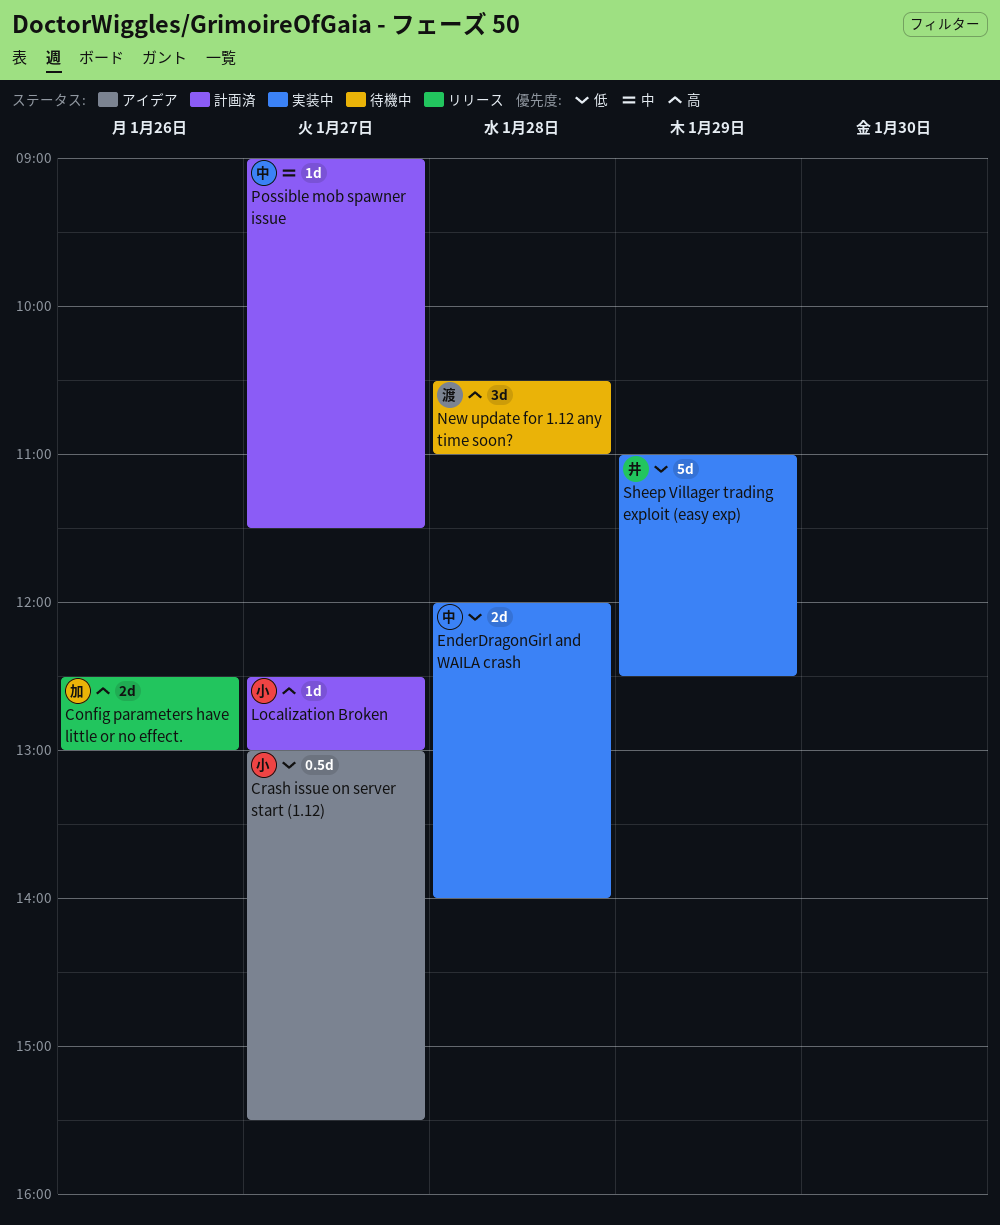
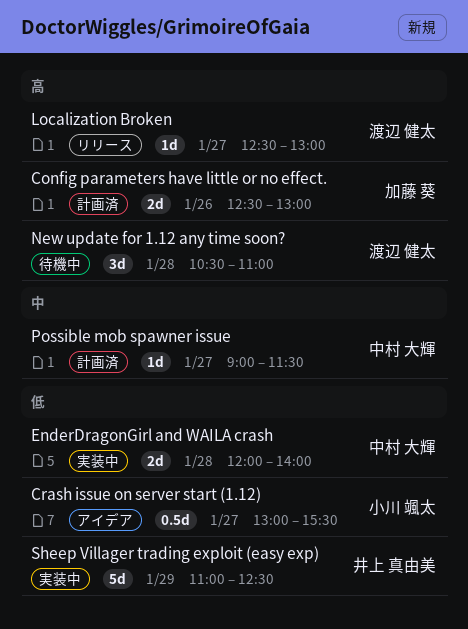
Config parameters have little or no effect., status: リリース -> 計画済
Localization Broken, status: 計画済 -> リリース
Localization Broken, owner: 小川 颯太 -> 渡辺 健太

